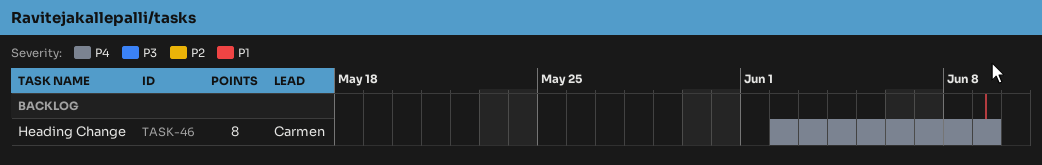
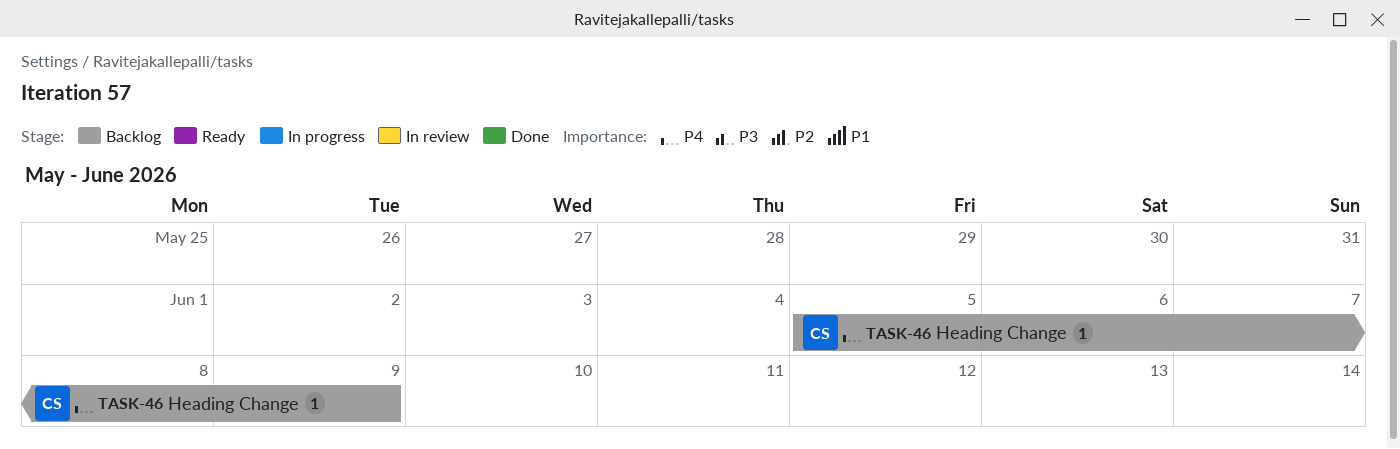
TASK-46, estimate: 8 -> 1
TASK-46, start: Jun 2 -> Jun 5

